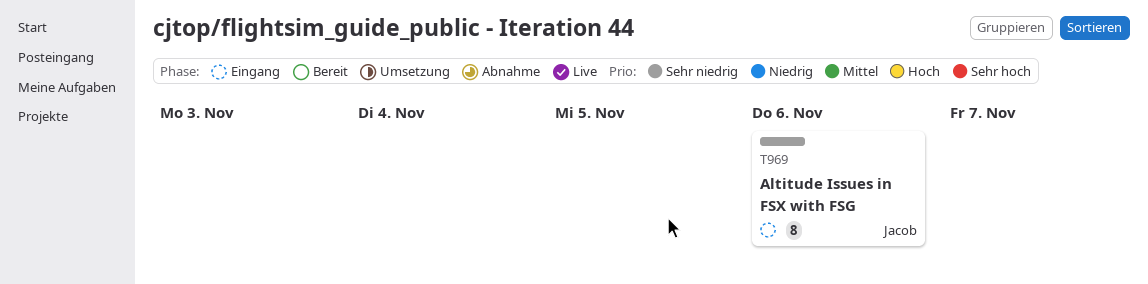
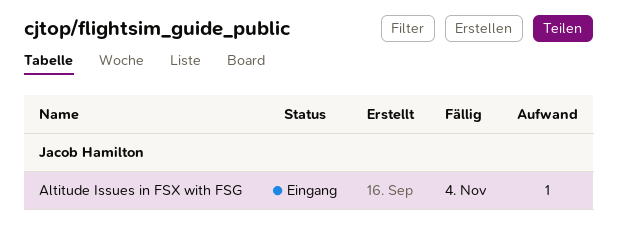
Altitude Issues in FSX with FSG, estimate: 8 -> 1
Altitude Issues in FSX with FSG, due: Nov 6 -> Nov 4

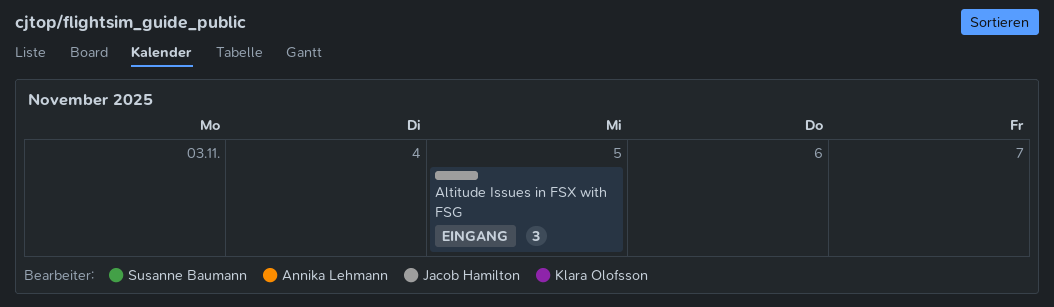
Altitude Issues in FSX with FSG, estimate: 1 -> 3
Altitude Issues in FSX with FSG, due: Nov 4 -> Nov 5

